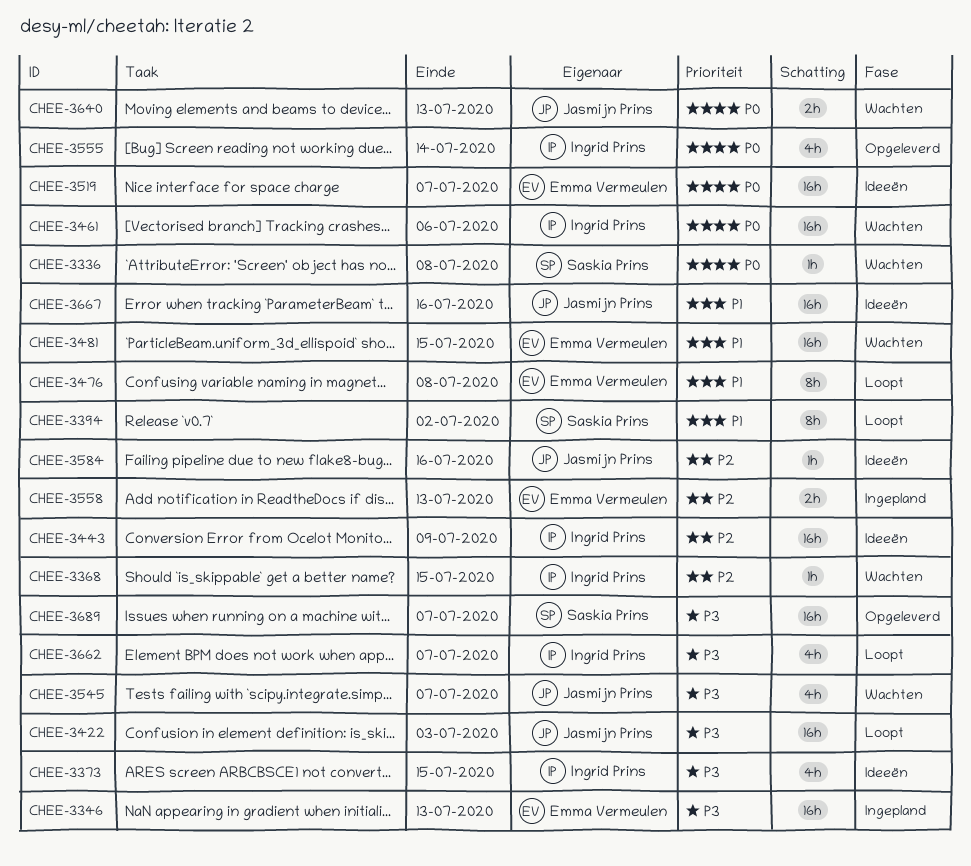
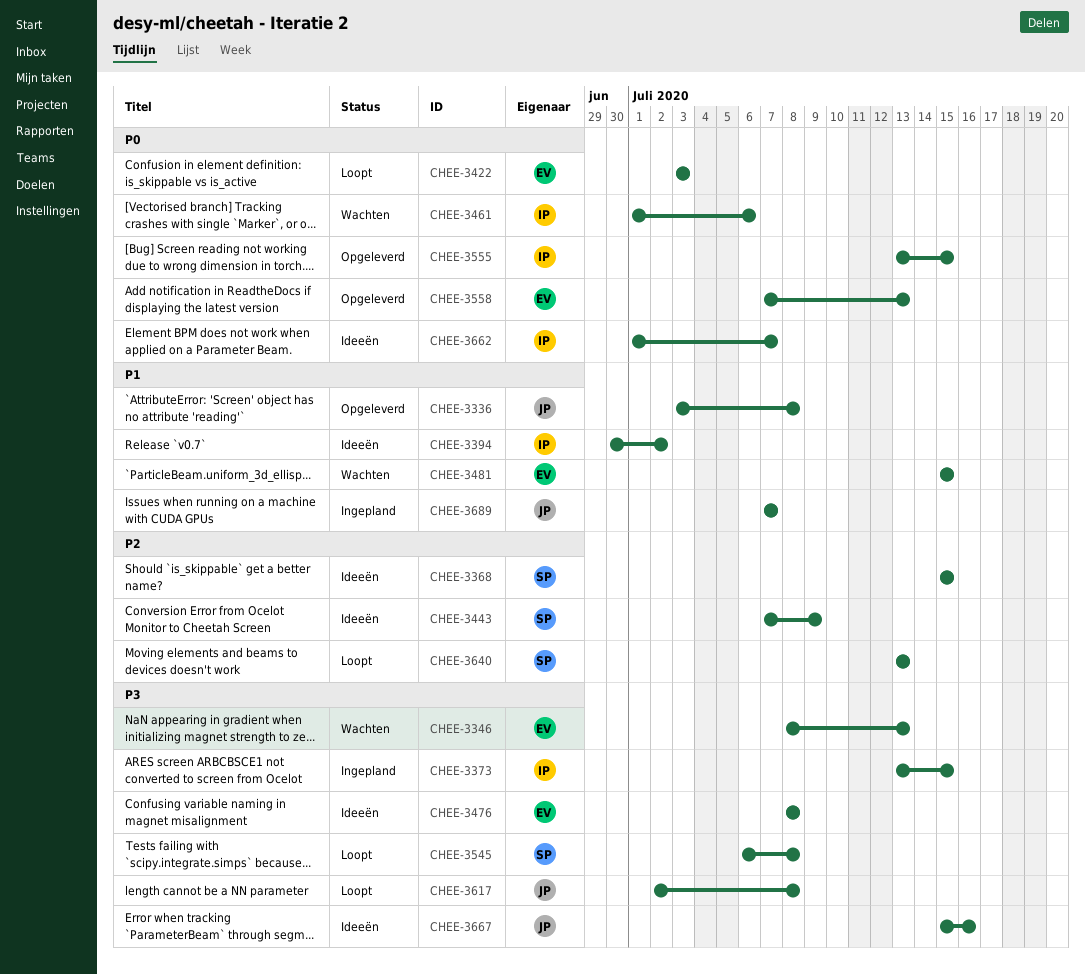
CHEE-3336, status: Wachten -> Opgeleverd
CHEE-3336, owner: Saskia Prins -> Jasmijn Prins
CHEE-3336, priority: P0 -> P1
CHEE-3346, status: Ingepland -> Wachten
CHEE-3368, status: Wachten -> Ideeën
CHEE-3368, owner: Ingrid Prins -> Saskia Prins
CHEE-3373, status: Ideeën -> Ingepland
CHEE-3394, status: Loopt -> Ideeën
CHEE-3394, owner: Saskia Prins -> Ingrid Prins
CHEE-3422, owner: Jasmijn Prins -> Emma Vermeulen
CHEE-3422, priority: P3 -> P0
CHEE-3443, owner: Ingrid Prins -> Saskia Prins
CHEE-3476, status: Loopt -> Ideeën
CHEE-3476, priority: P1 -> P3
CHEE-3519: present -> none
CHEE-3545, status: Wachten -> Loopt
CHEE-3545, owner: Jasmijn Prins -> Saskia Prins
CHEE-3545, due: Jul 7 -> Jul 8
CHEE-3555, due: Jul 14 -> Jul 15
CHEE-3558, status: Ingepland -> Opgeleverd
CHEE-3558, priority: P2 -> P0
CHEE-3584: present -> none
CHEE-3617: none -> present
CHEE-3640, status: Wachten -> Loopt
CHEE-3640, owner: Jasmijn Prins -> Saskia Prins
CHEE-3640, priority: P0 -> P2
CHEE-3662, status: Loopt -> Ideeën
CHEE-3662, priority: P3 -> P0
CHEE-3667, priority: P1 -> P3
CHEE-3689, status: Opgeleverd -> Ingepland
CHEE-3689, owner: Saskia Prins -> Jasmijn Prins
CHEE-3689, priority: P3 -> P1

